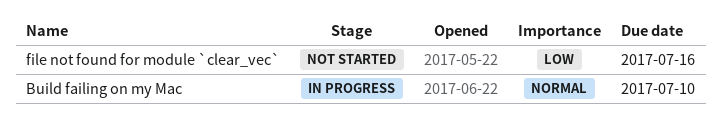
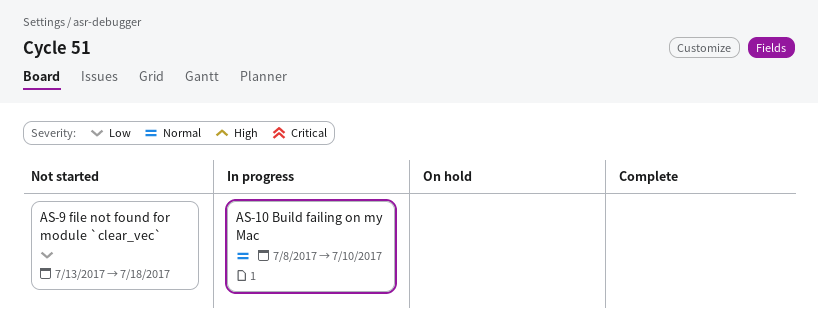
file not found for module `clear_vec`, due: Jul 16 -> Jul 18

